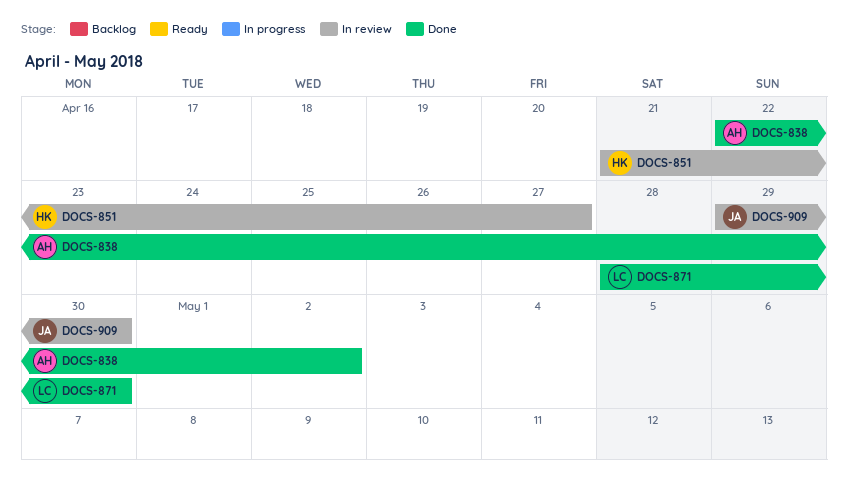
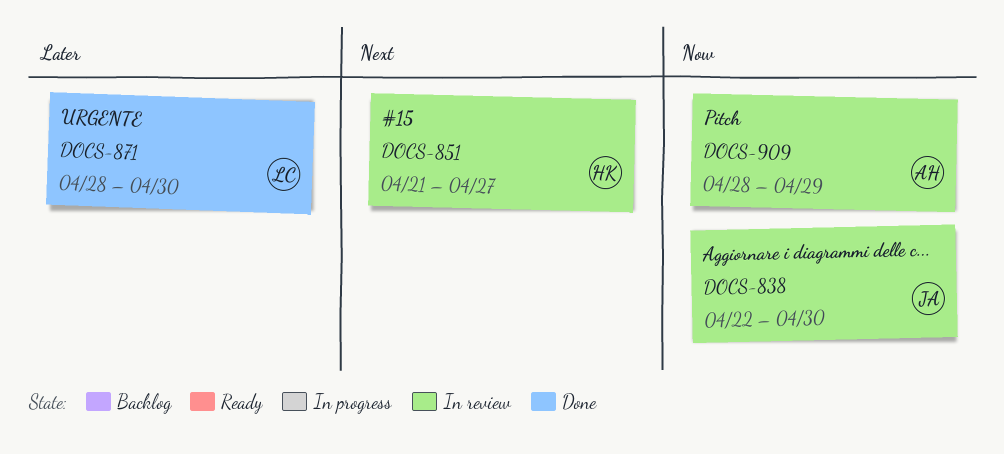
DOCS-838, status: Done -> In review
DOCS-838, owner: AH -> JA
DOCS-838, due: May 2 -> Apr 30
DOCS-909, owner: JA -> AH
DOCS-909, start: Apr 29 -> Apr 28
DOCS-909, due: Apr 30 -> Apr 29

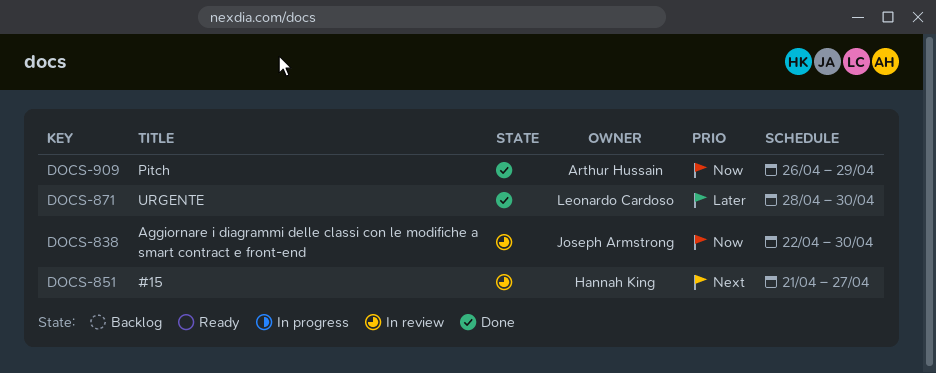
DOCS-909, status: In review -> Done
DOCS-909, start: Apr 28 -> Apr 26

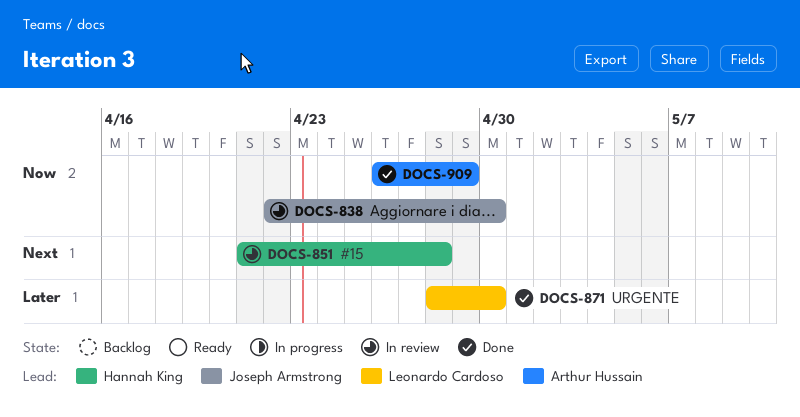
DOCS-851, due: Apr 27 -> Apr 28

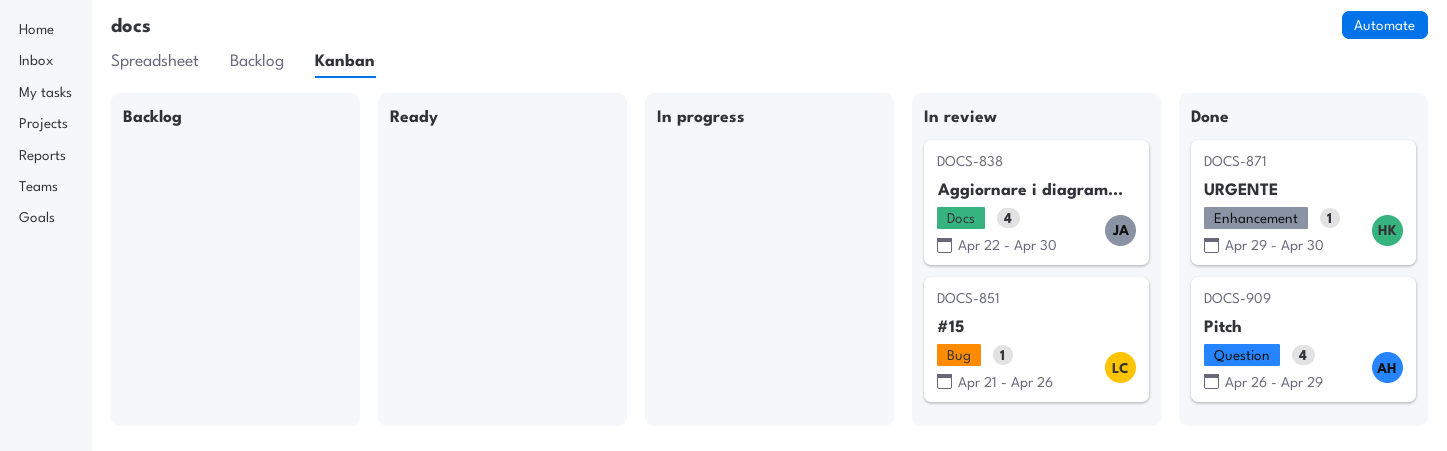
DOCS-851, owner: Hannah King -> Leonardo Cardoso
DOCS-851, due: Apr 28 -> Apr 26
DOCS-871, owner: Leonardo Cardoso -> Hannah King
DOCS-871, start: Apr 28 -> Apr 29

